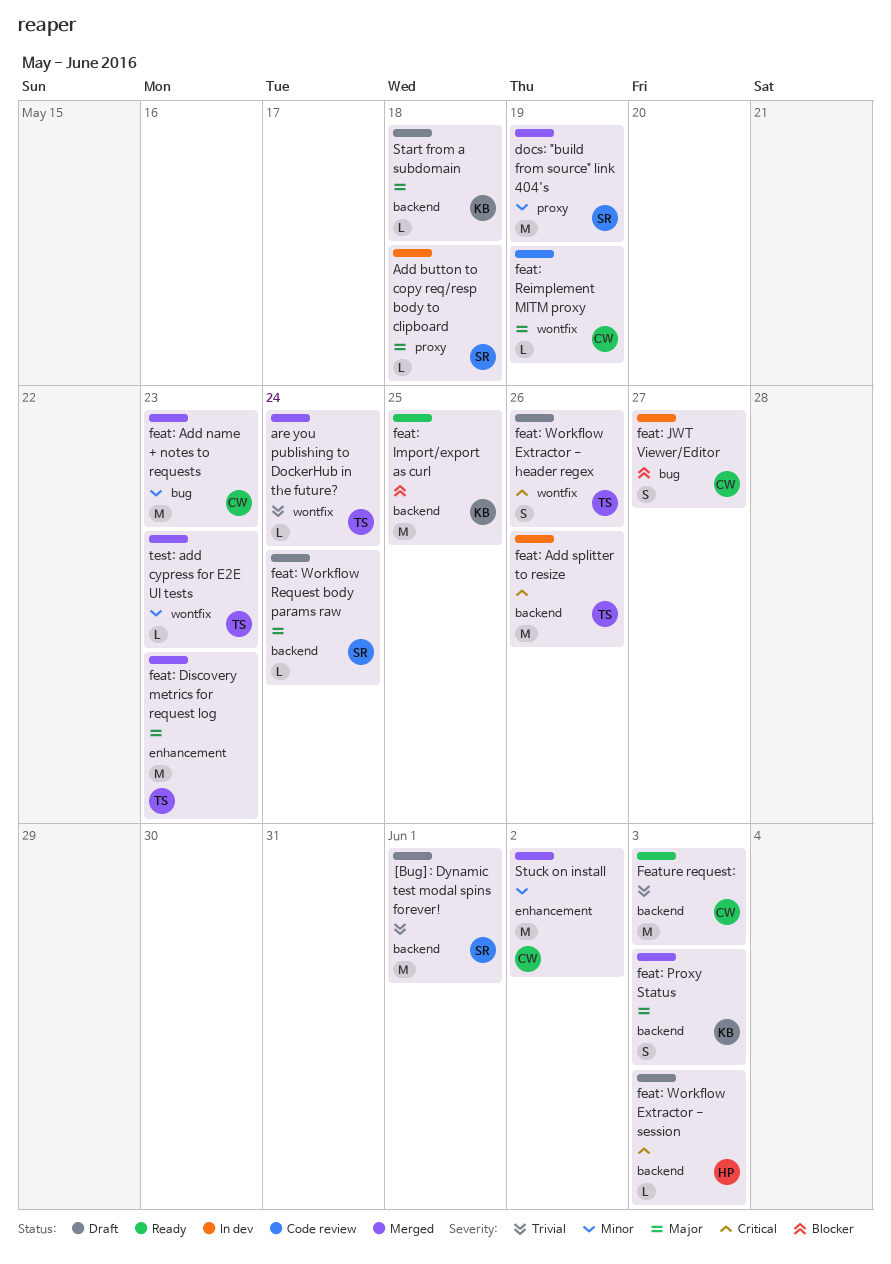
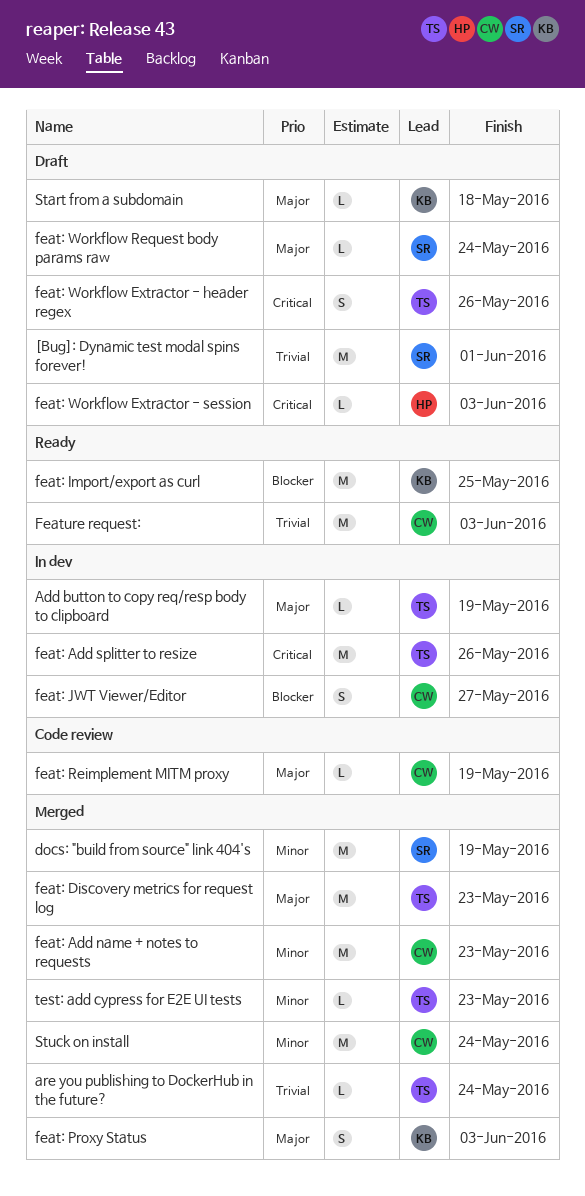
Add button to copy req/resp body to clipboard, owner: SR -> TS
Add button to copy req/resp body to clipboard, due: May 18 -> May 19
Stuck on install, due: Jun 2 -> May 24

